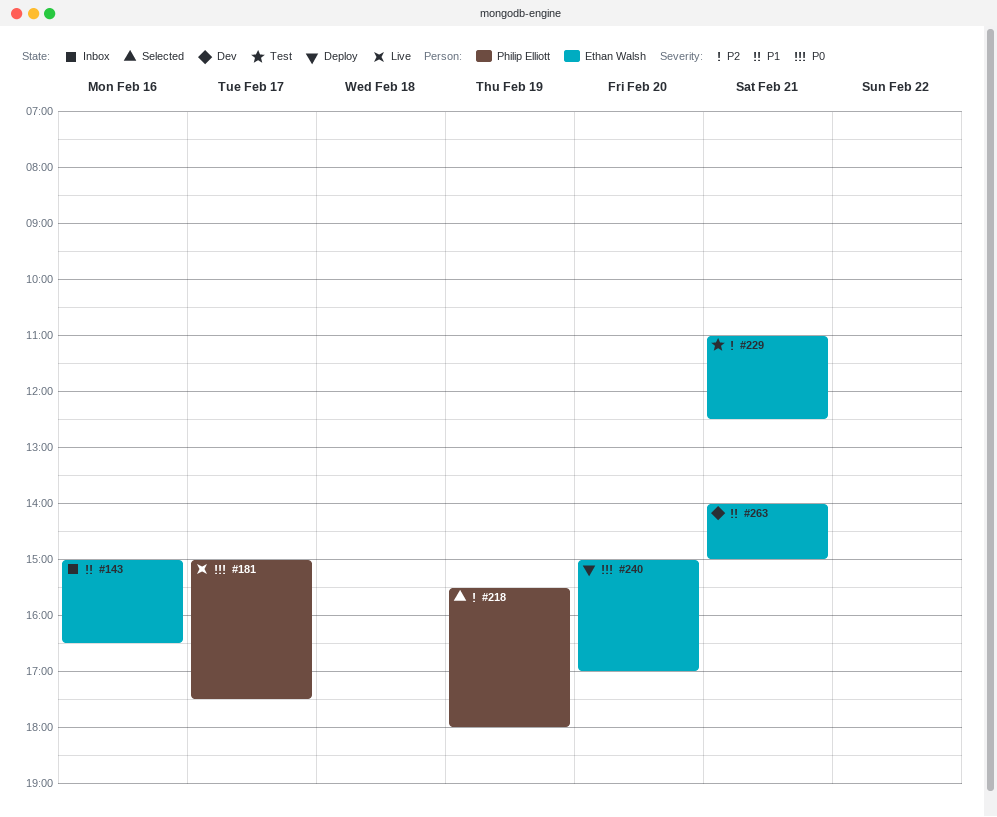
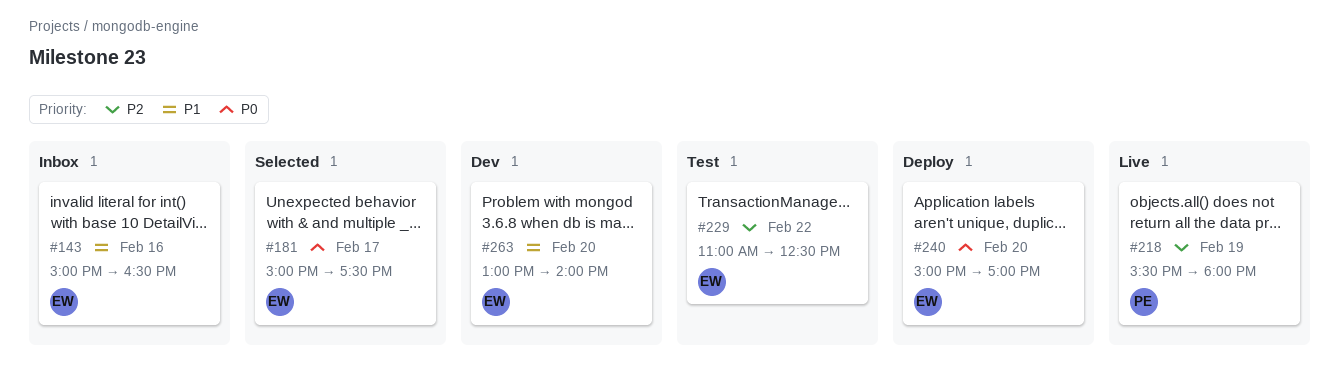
#181, status: Live -> Selected
#181, owner: Philip Elliott -> Ethan Walsh
#218, status: Selected -> Live
#229, day: Feb 21 -> Feb 22
#263, day: Feb 21 -> Feb 20
#263, begins: 14:00 -> 13:00
#263, ends: 15:00 -> 14:00

